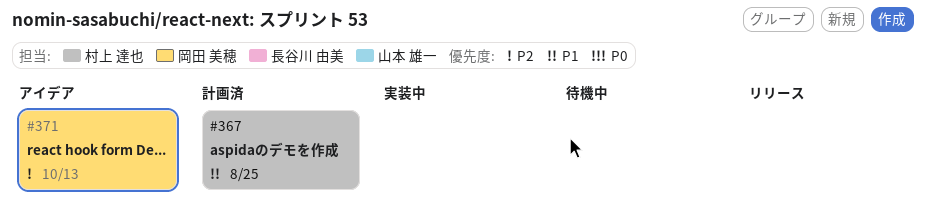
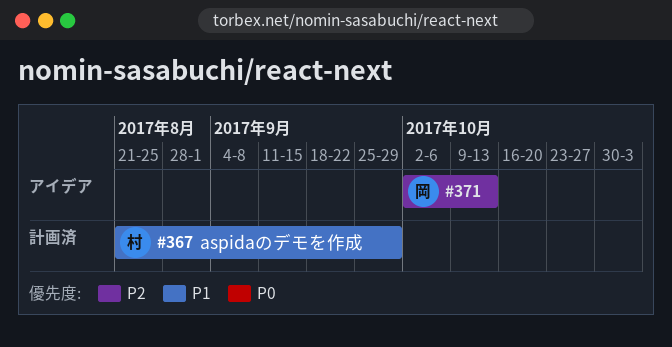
#367, due: Aug 25 -> Sep 29

